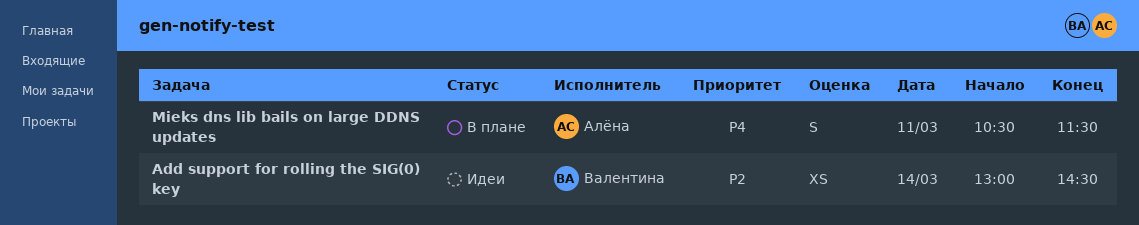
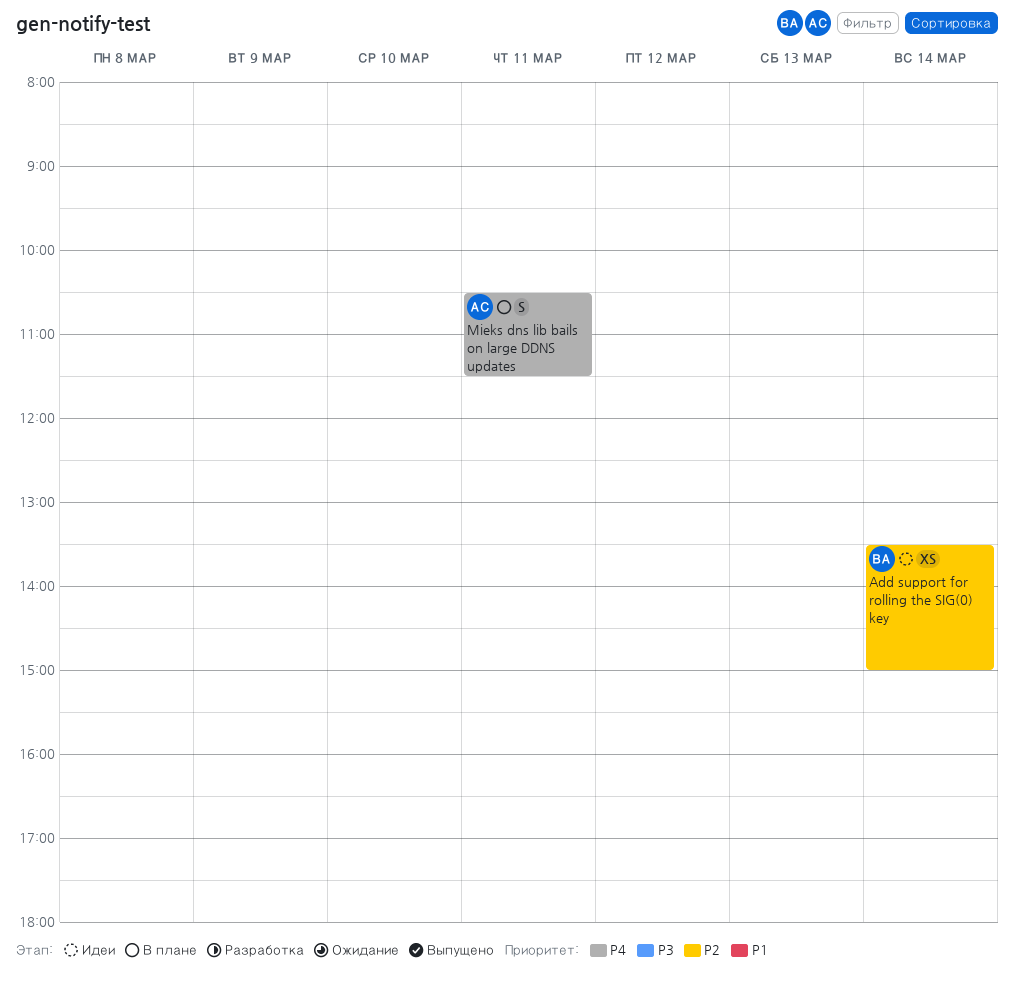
Add support for rolling the SIG(0) key, begins: 13:00 -> 13:30
Add support for rolling the SIG(0) key, ends: 14:30 -> 15:00

